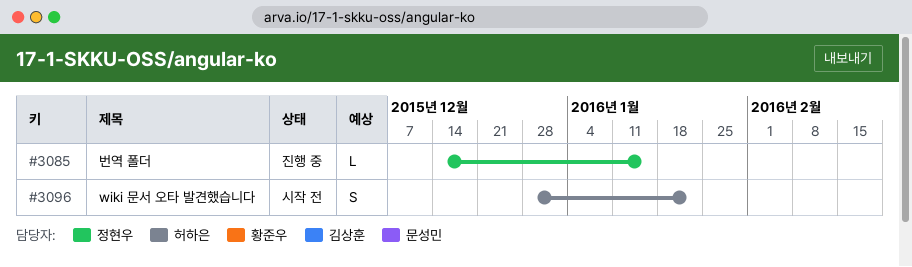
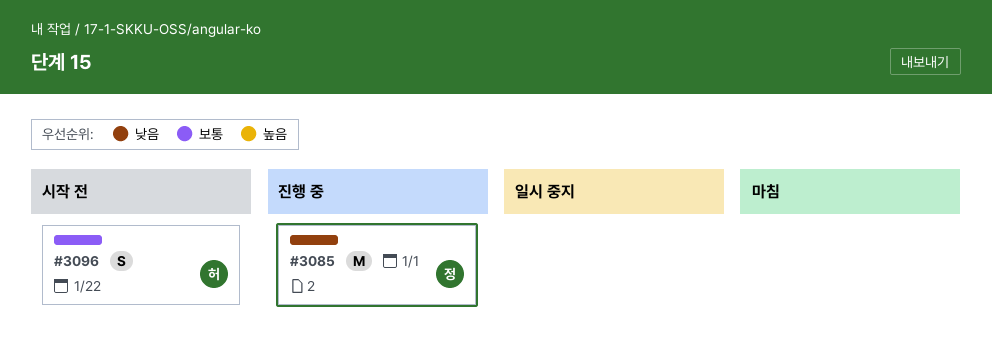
#3085, estimate: L -> M
#3085, due: Jan 15 -> Jan 1

